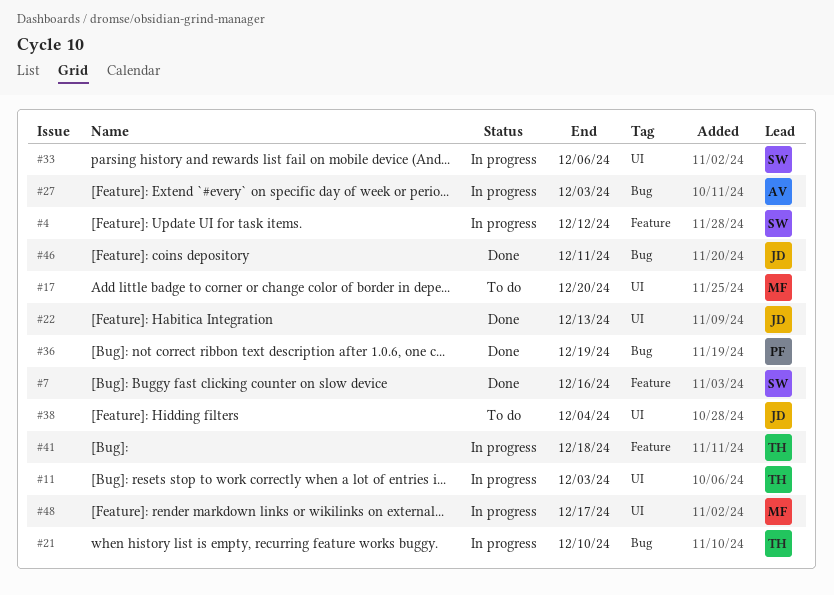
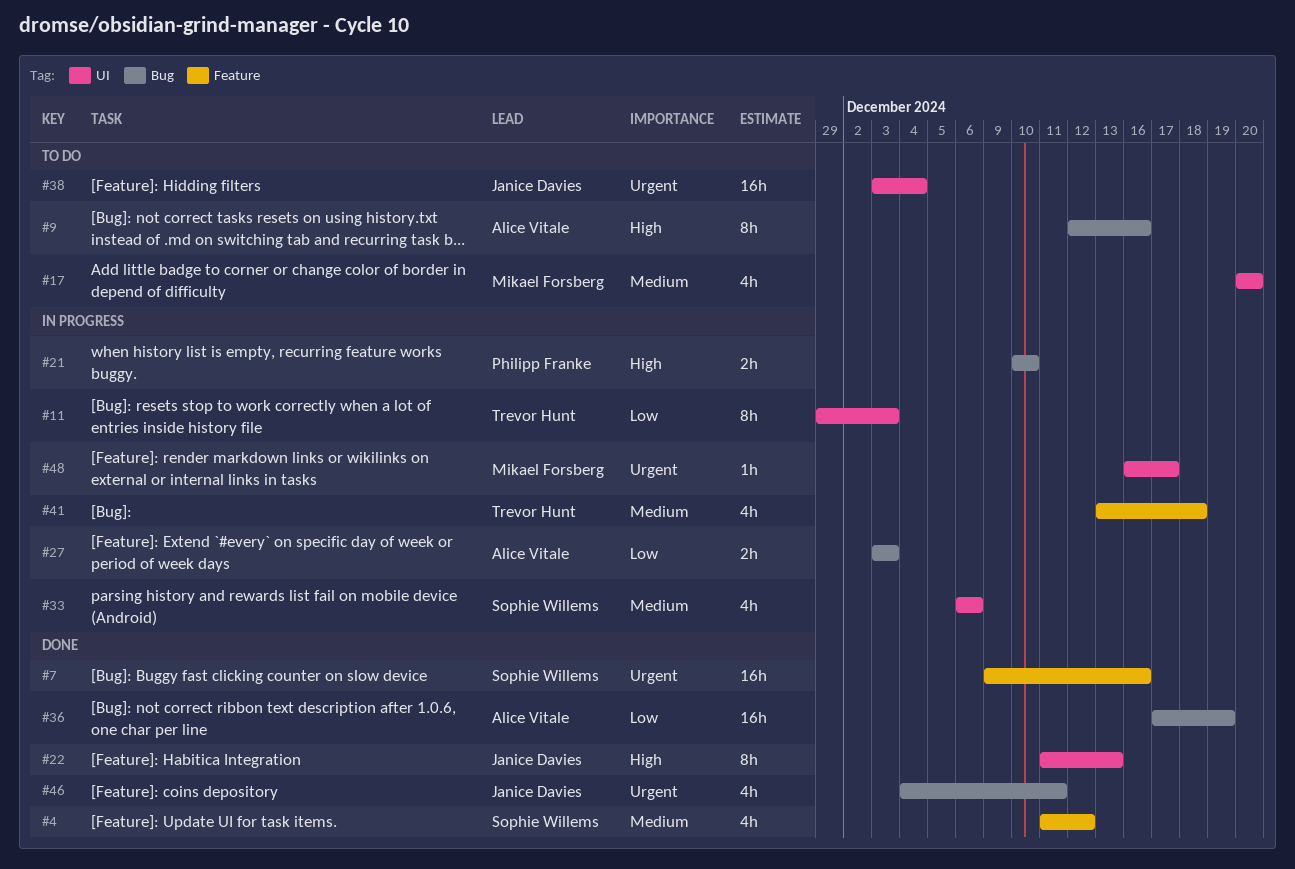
#4, status: In progress -> Done
#9: none -> present
#21, owner: Trevor Hunt -> Philipp Franke
#36, owner: Philipp Franke -> Alice Vitale

